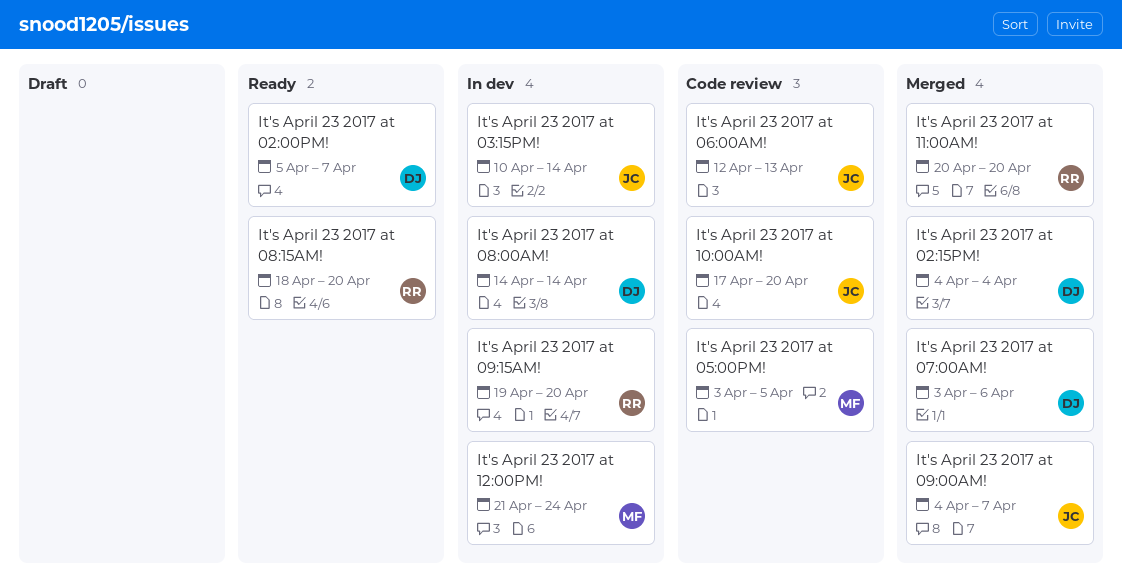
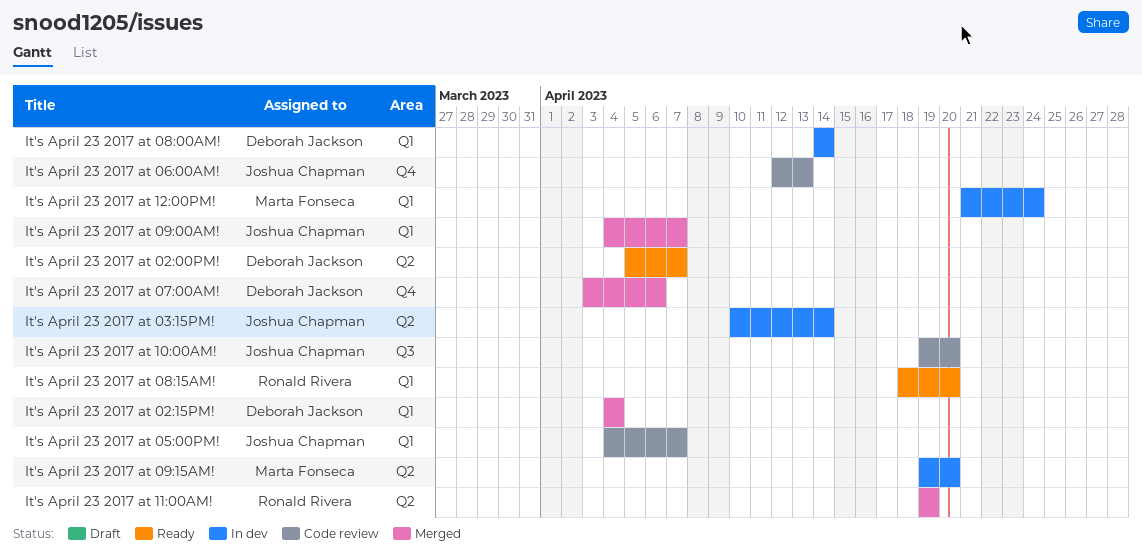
It's April 23 2017 at 05:00PM!, owner: Marta Fonseca -> Joshua Chapman
It's April 23 2017 at 05:00PM!, start: Apr 3 -> Apr 4
It's April 23 2017 at 05:00PM!, due: Apr 5 -> Apr 7
It's April 23 2017 at 09:15AM!, owner: Ronald Rivera -> Marta Fonseca
It's April 23 2017 at 10:00AM!, start: Apr 17 -> Apr 19
It's April 23 2017 at 11:00AM!, start: Apr 20 -> Apr 19
It's April 23 2017 at 11:00AM!, due: Apr 20 -> Apr 19

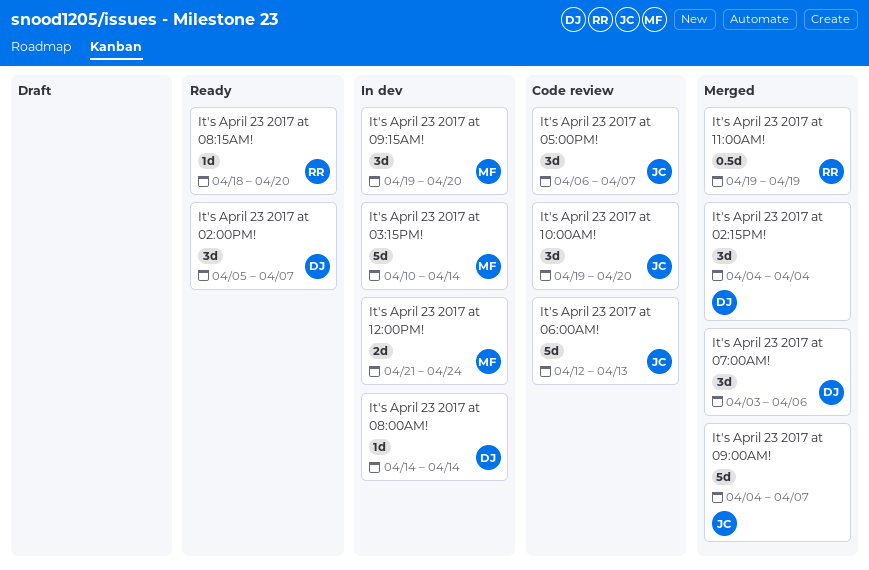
It's April 23 2017 at 03:15PM!, owner: Joshua Chapman -> Marta Fonseca
It's April 23 2017 at 05:00PM!, start: Apr 4 -> Apr 6

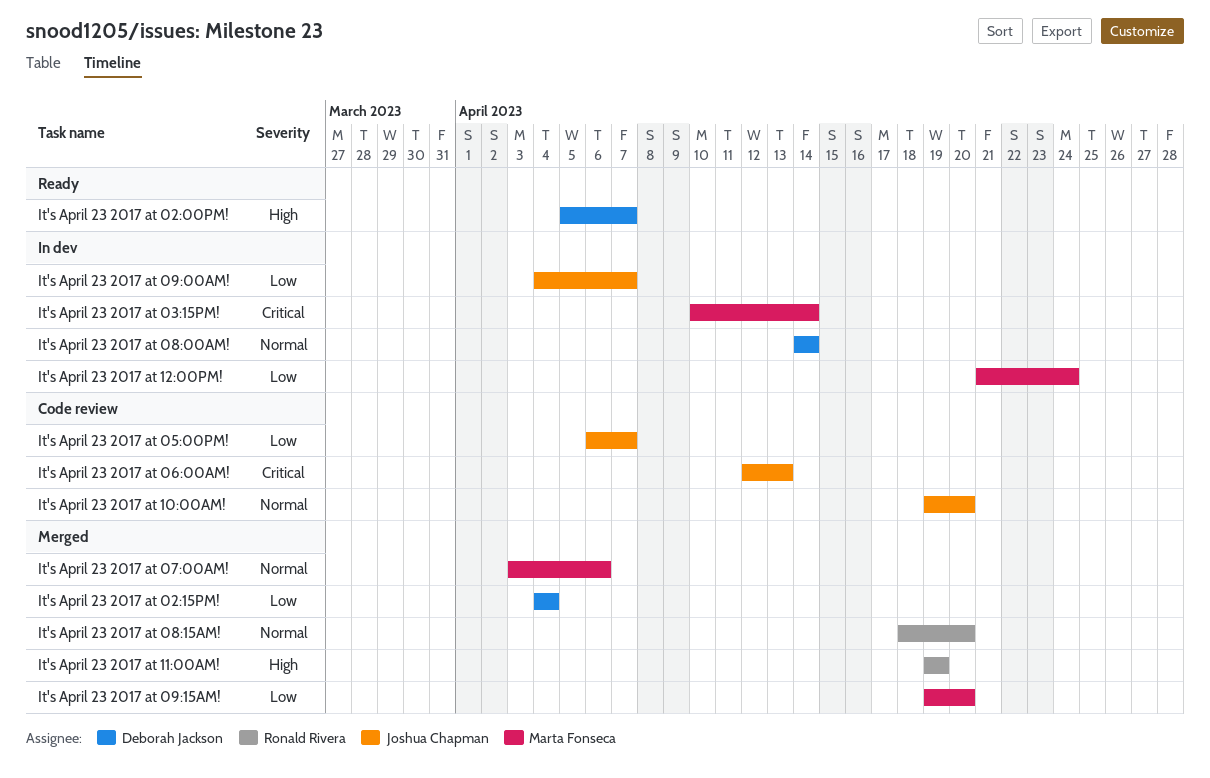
It's April 23 2017 at 07:00AM!, owner: Deborah Jackson -> Marta Fonseca
It's April 23 2017 at 08:15AM!, status: Ready -> Merged
It's April 23 2017 at 09:00AM!, status: Merged -> In dev
It's April 23 2017 at 09:15AM!, status: In dev -> Merged

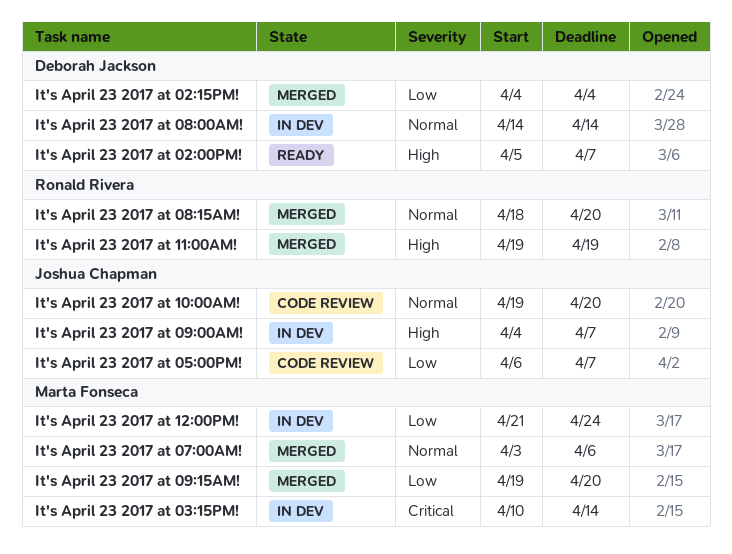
It's April 23 2017 at 06:00AM!: present -> none
It's April 23 2017 at 09:00AM!, priority: Low -> High

